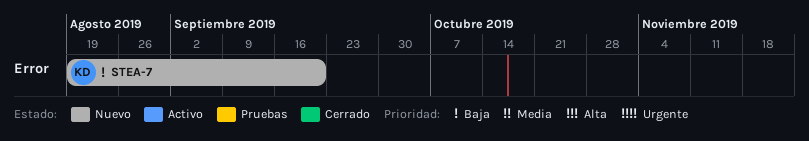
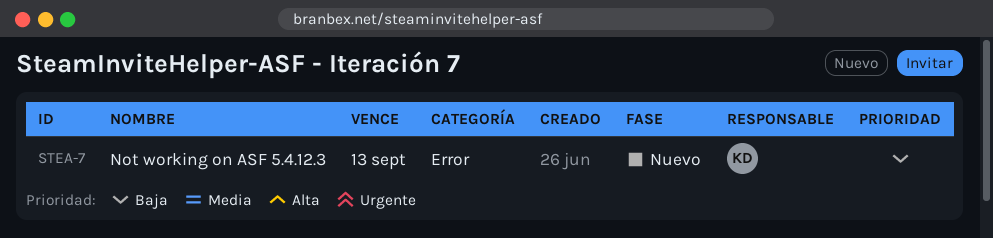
STEA-7, due: Sep 20 -> Sep 13

